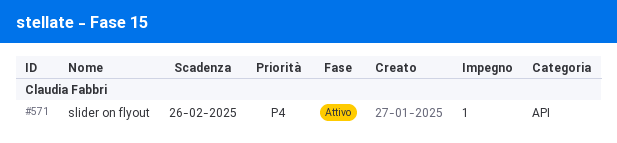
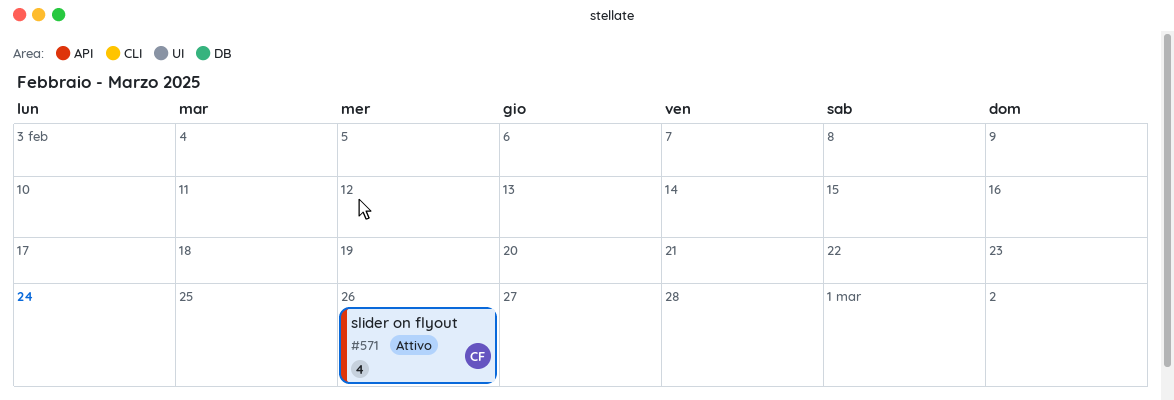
#571, estimate: 1 -> 4

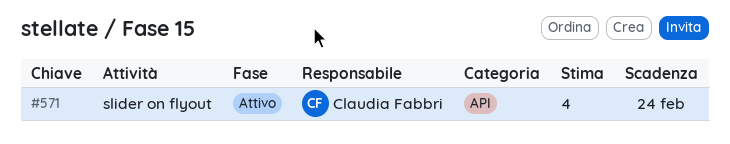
#571, due: Feb 26 -> Feb 24

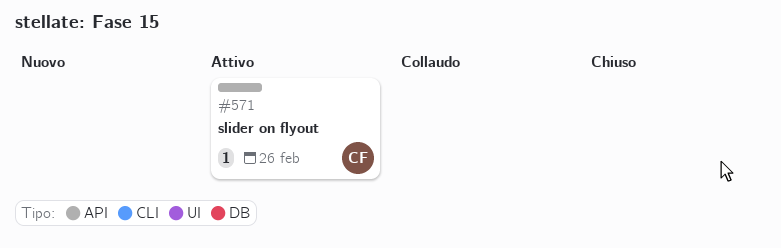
#571, estimate: 4 -> 1
#571, due: Feb 24 -> Feb 26

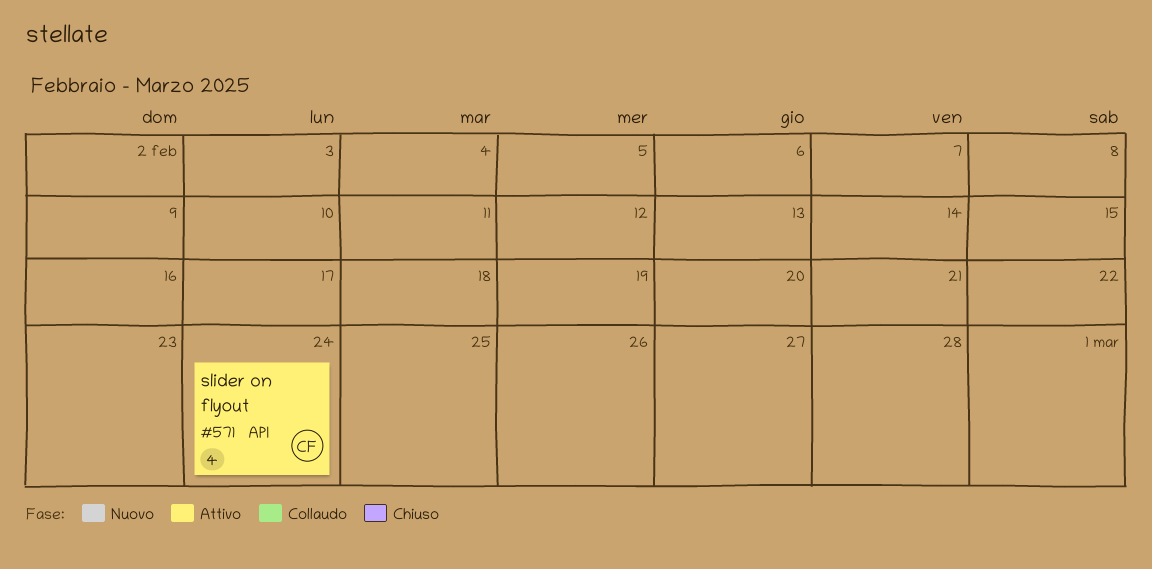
#571, estimate: 1 -> 4
#571, due: Feb 26 -> Feb 24

